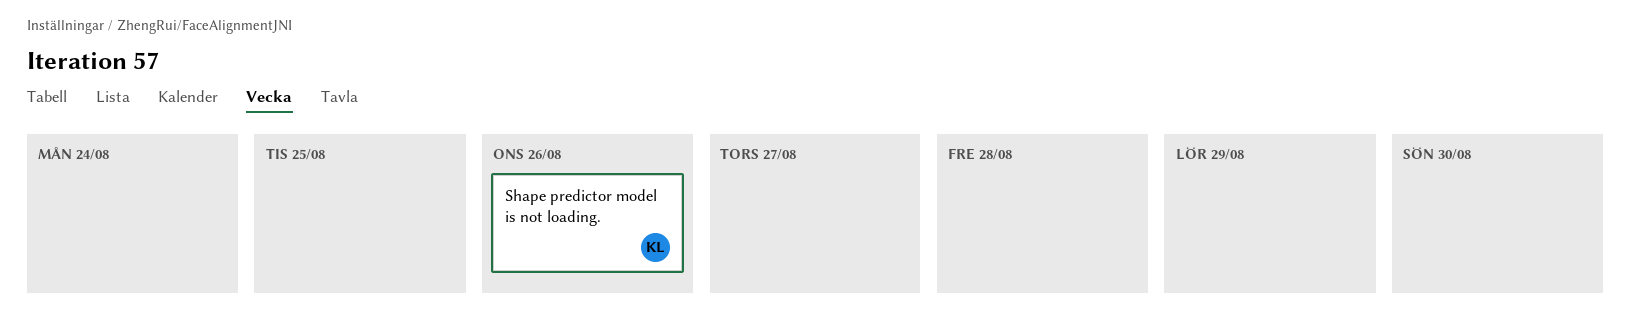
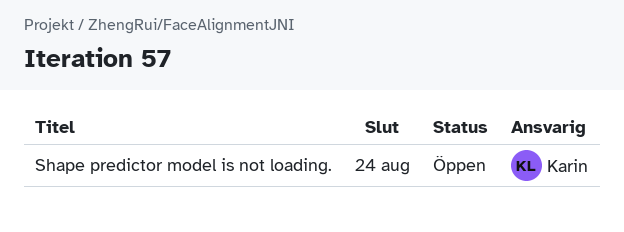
Shape predictor model is not loading., due: Aug 26 -> Aug 24

